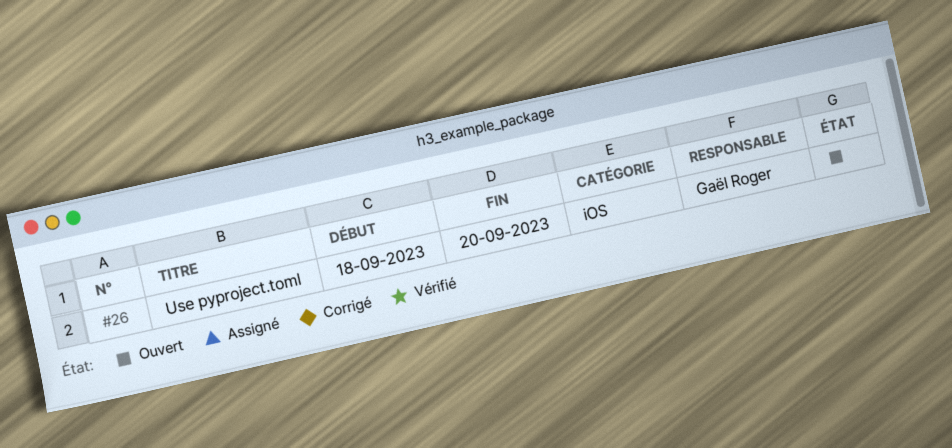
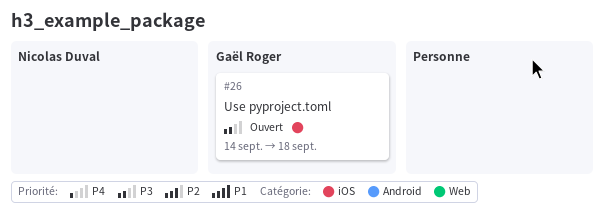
#26, start: Sep 18 -> Sep 14
#26, due: Sep 20 -> Sep 18

